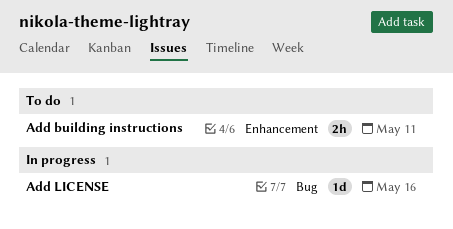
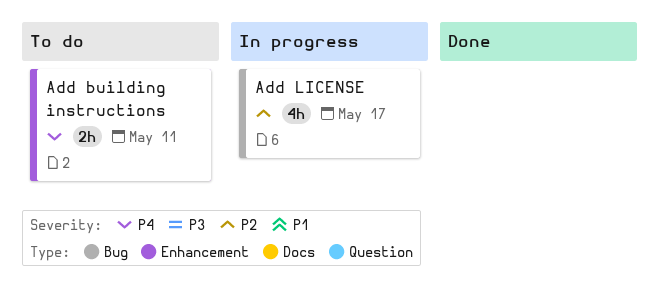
Add LICENSE, estimate: 1d -> 4h
Add LICENSE, due: May 16 -> May 17

